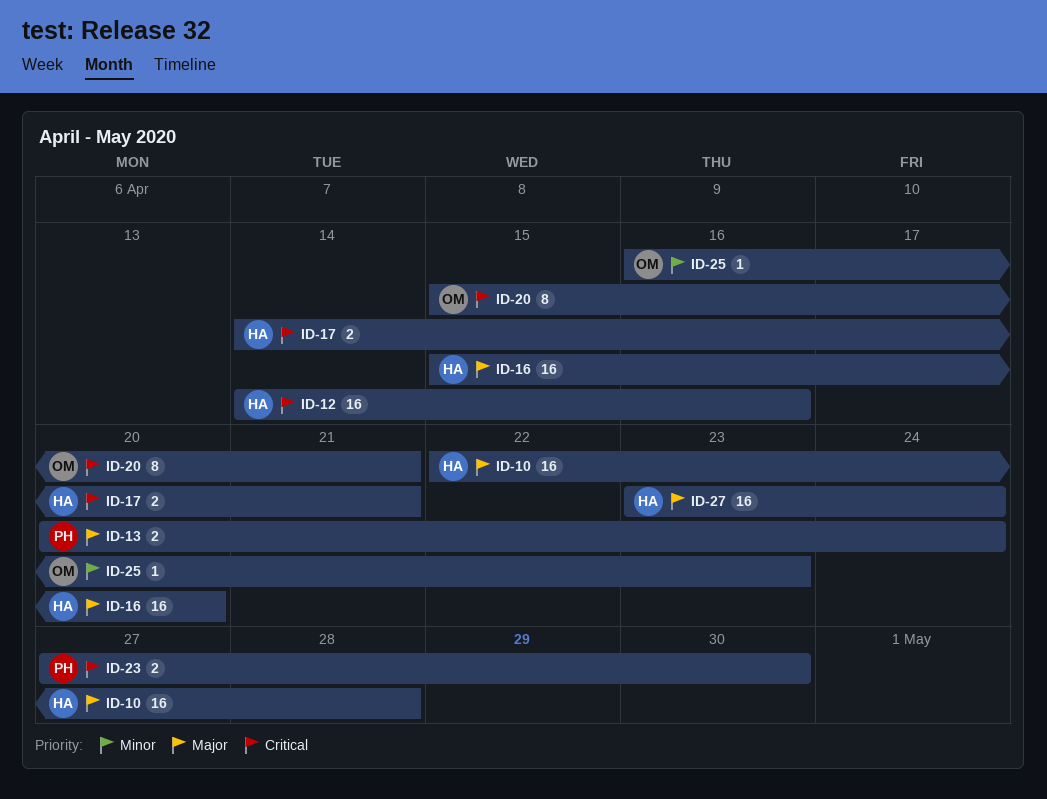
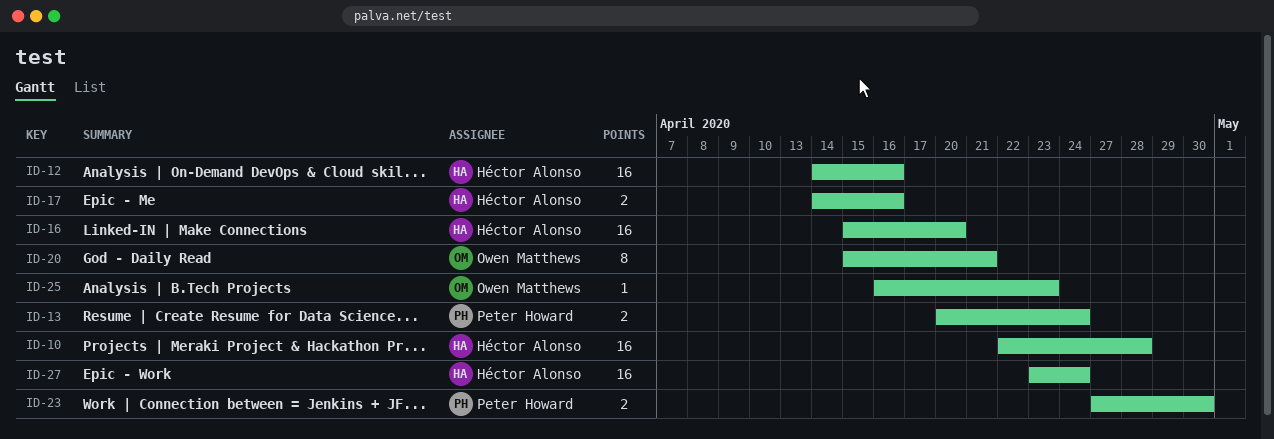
ID-17, due: Apr 21 -> Apr 16

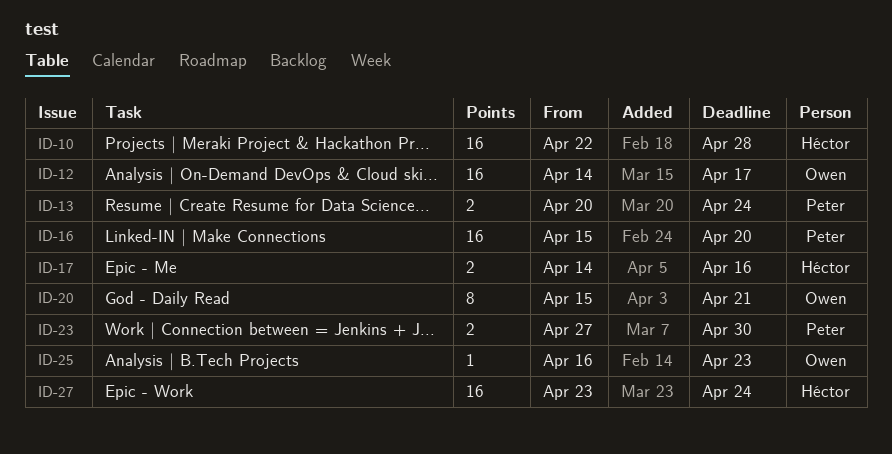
ID-12, owner: Héctor Alonso -> Owen Matthews
ID-12, due: Apr 16 -> Apr 17
ID-16, owner: Héctor Alonso -> Peter Howard

